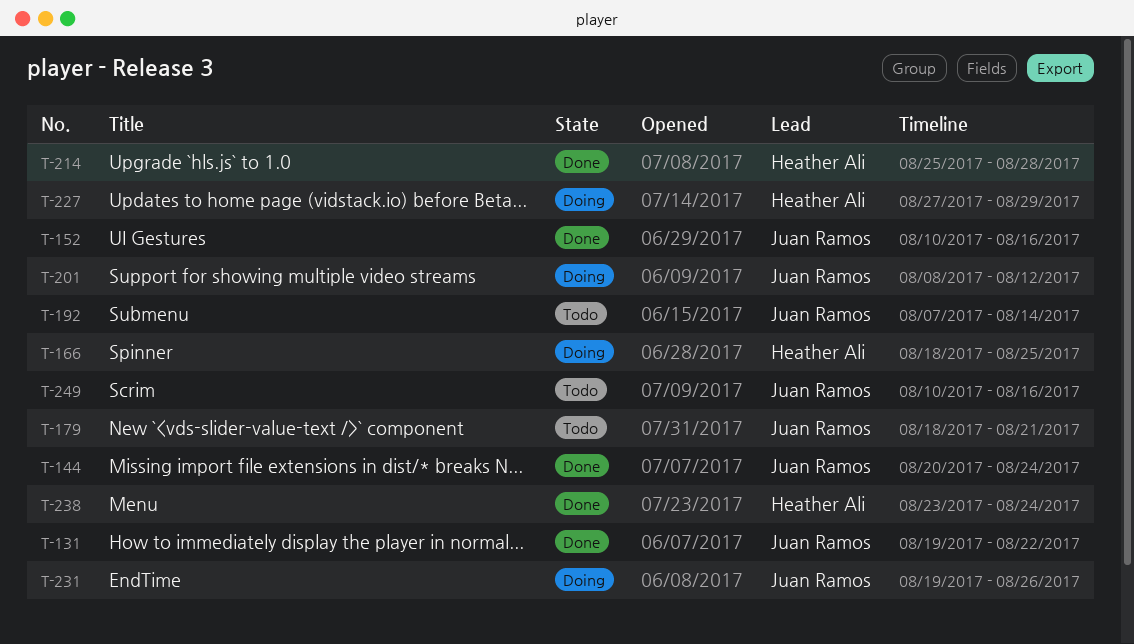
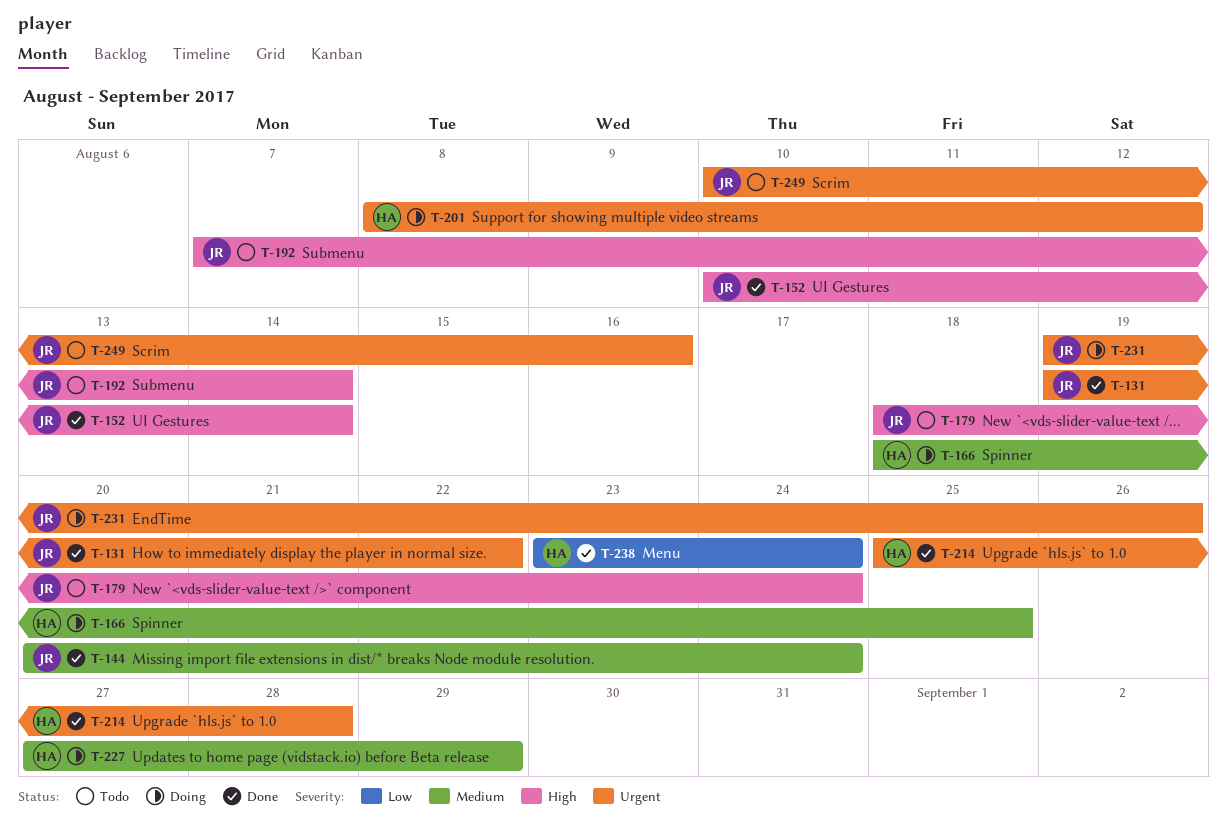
T-152, due: Aug 16 -> Aug 14
T-179, due: Aug 21 -> Aug 24
T-201, owner: Juan Ramos -> Heather Ali

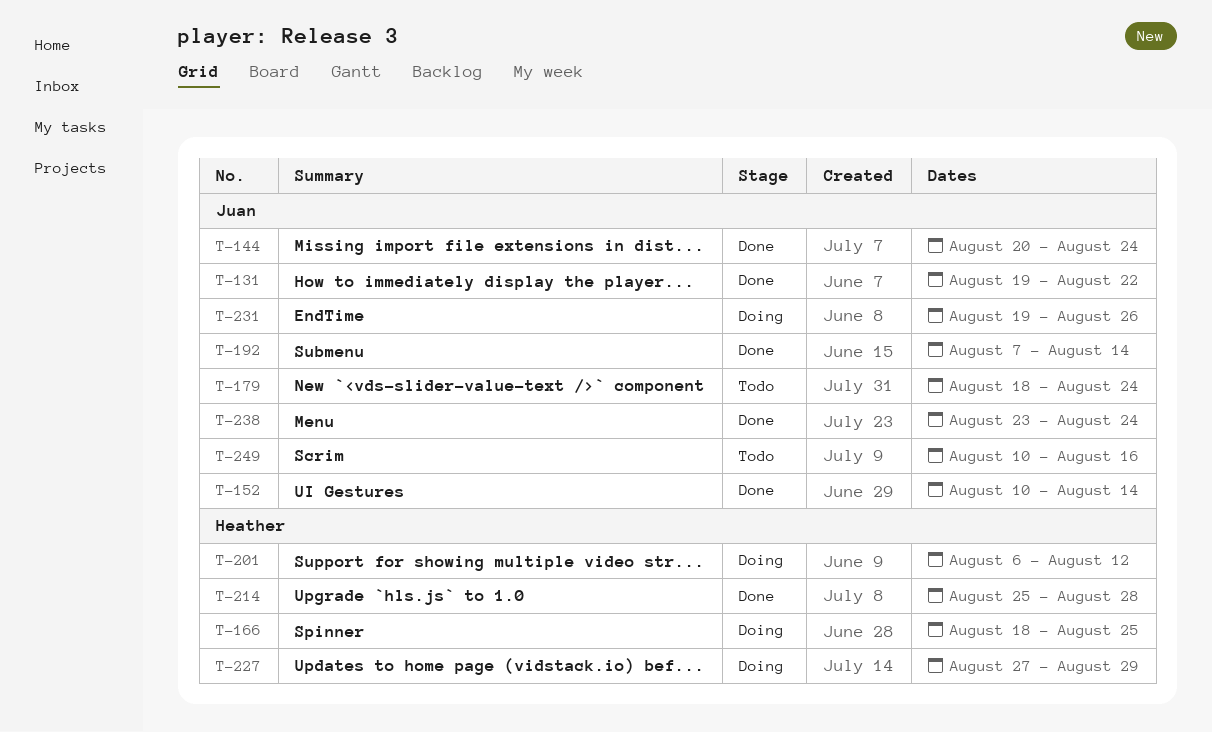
T-192, status: Todo -> Done
T-201, start: Aug 8 -> Aug 6
T-238, owner: Heather -> Juan

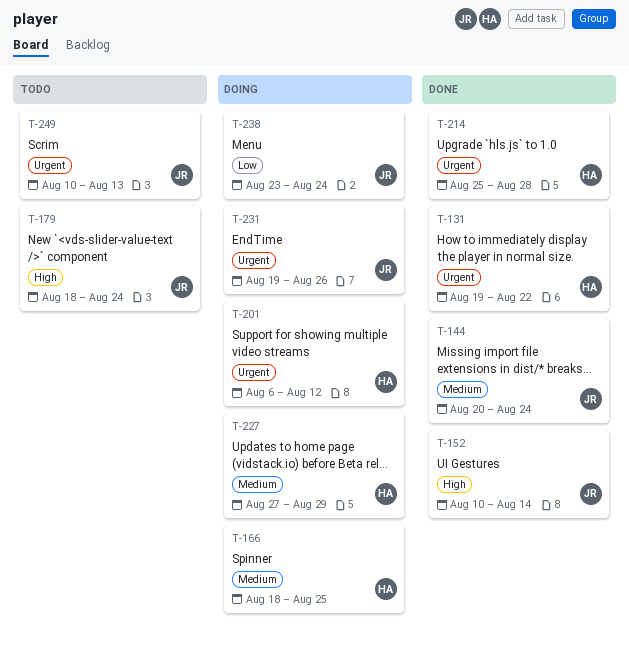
T-131, owner: Juan -> Heather
T-192: present -> none
T-238, status: Done -> Doing
T-249, due: Aug 16 -> Aug 13

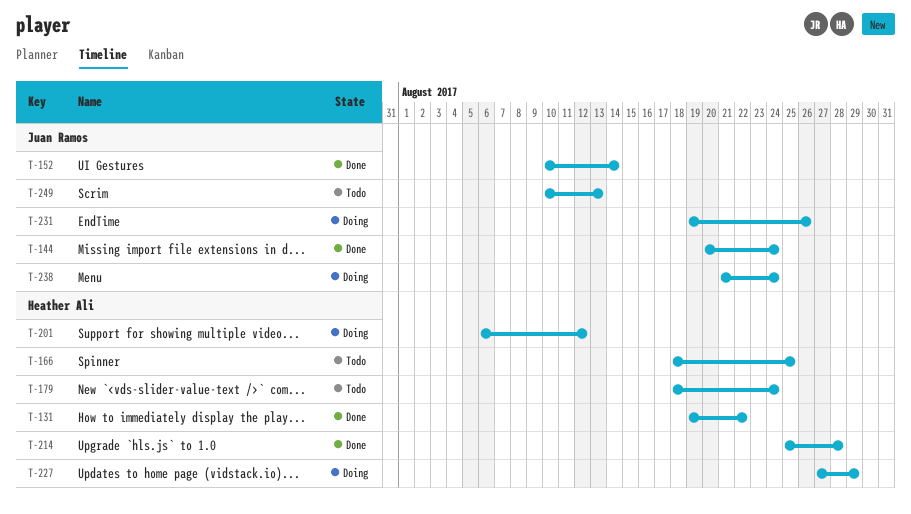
T-166, status: Doing -> Todo
T-179, owner: Juan Ramos -> Heather Ali
T-238, start: Aug 23 -> Aug 21

